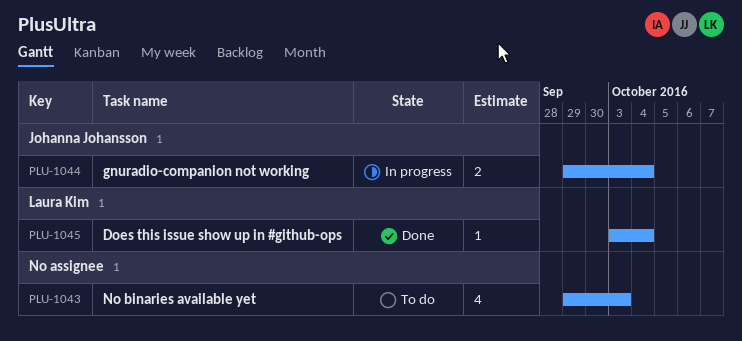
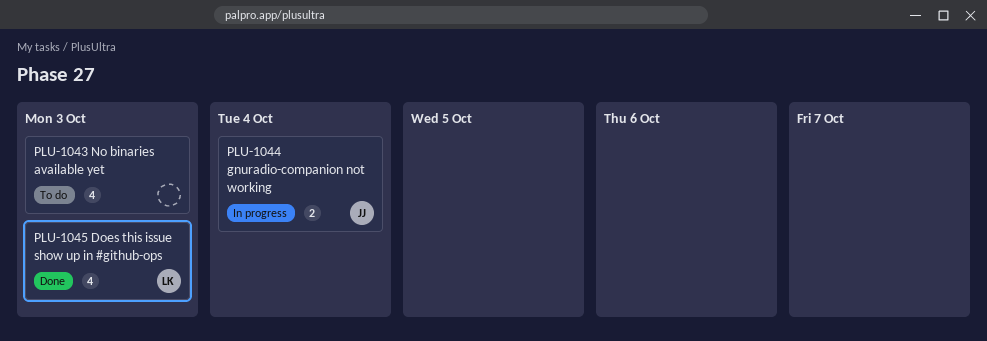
PLU-1045, estimate: 1 -> 4
PLU-1045, due: Oct 4 -> Oct 3

